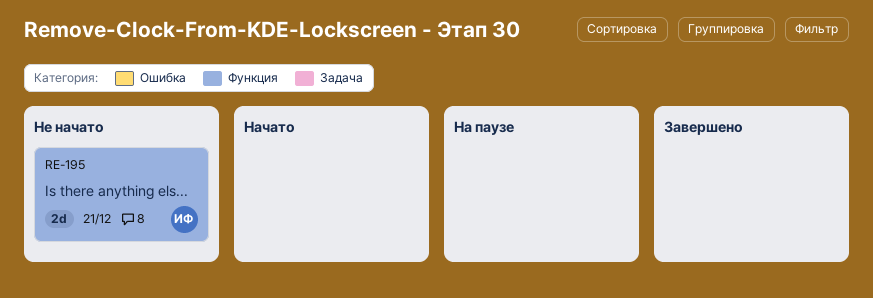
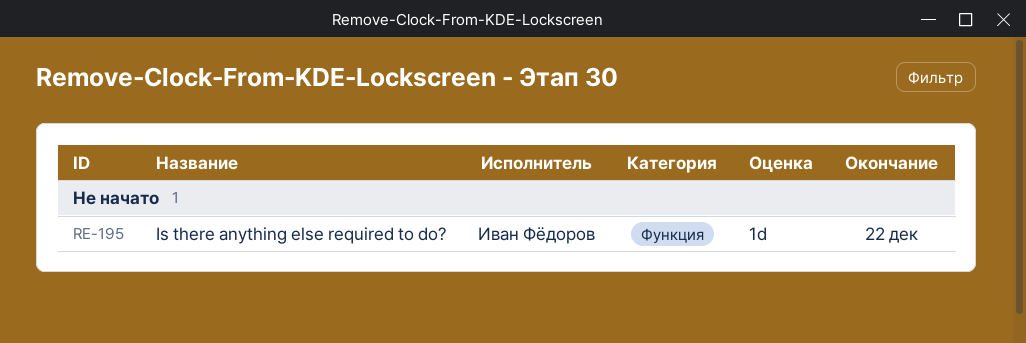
RE-195, estimate: 2d -> 1d
RE-195, due: Dec 21 -> Dec 22

